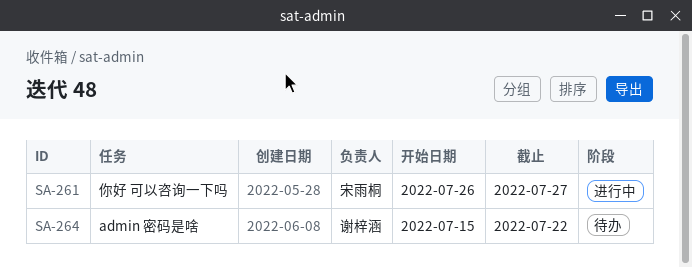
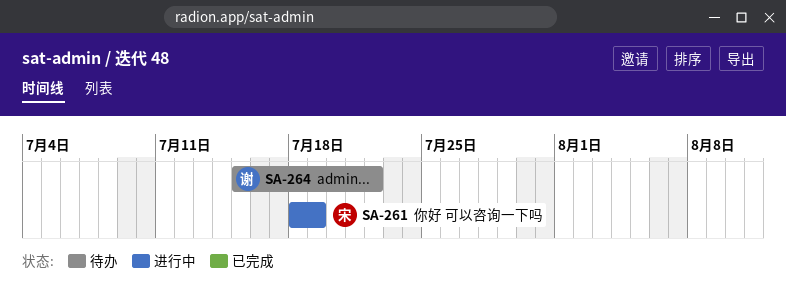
SA-261, start: Jul 26 -> Jul 18
SA-261, due: Jul 27 -> Jul 19

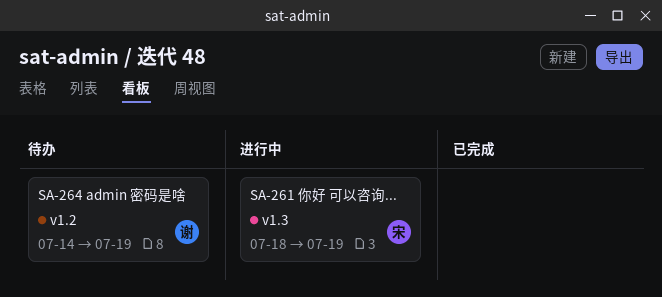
SA-264, start: Jul 15 -> Jul 14
SA-264, due: Jul 22 -> Jul 19

